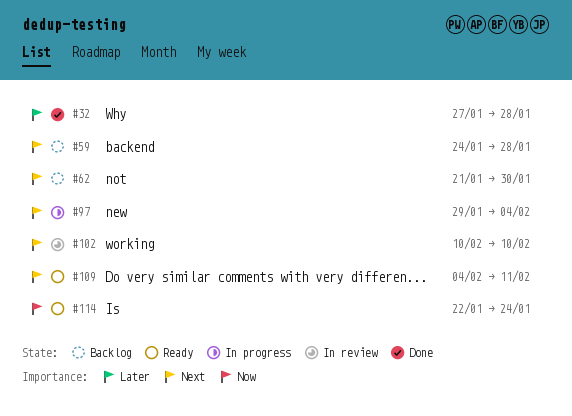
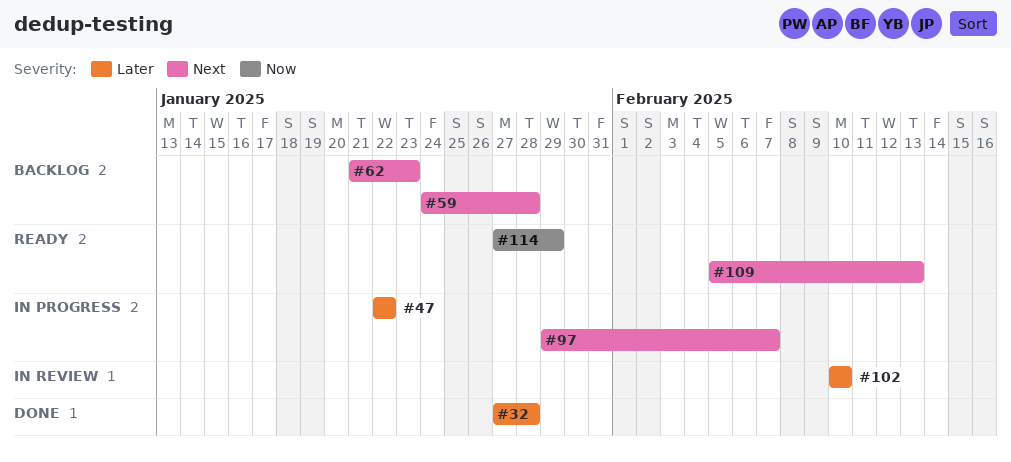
#47: none -> present
#62, due: Jan 30 -> Jan 23
#97, due: Feb 4 -> Feb 7
#102, priority: Next -> Later
#109, start: Feb 4 -> Feb 5
#109, due: Feb 11 -> Feb 13
#114, start: Jan 22 -> Jan 27
#114, due: Jan 24 -> Jan 29

